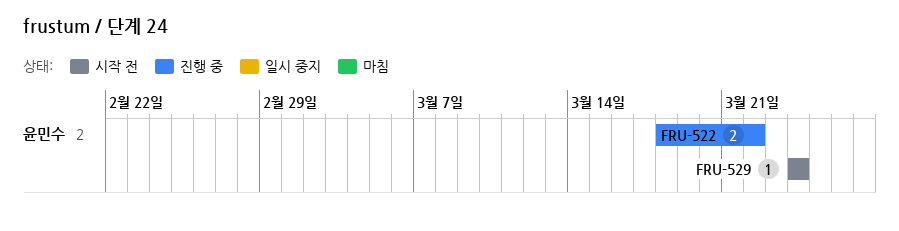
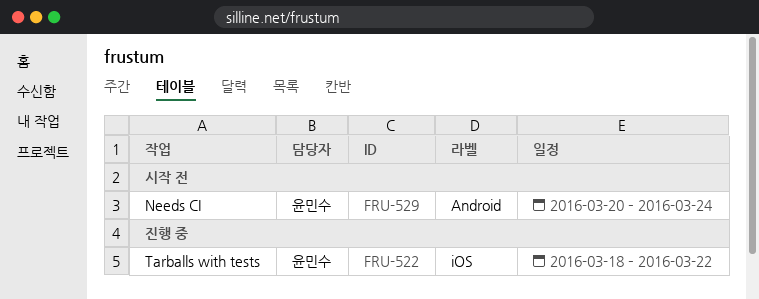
FRU-529, start: Mar 24 -> Mar 20

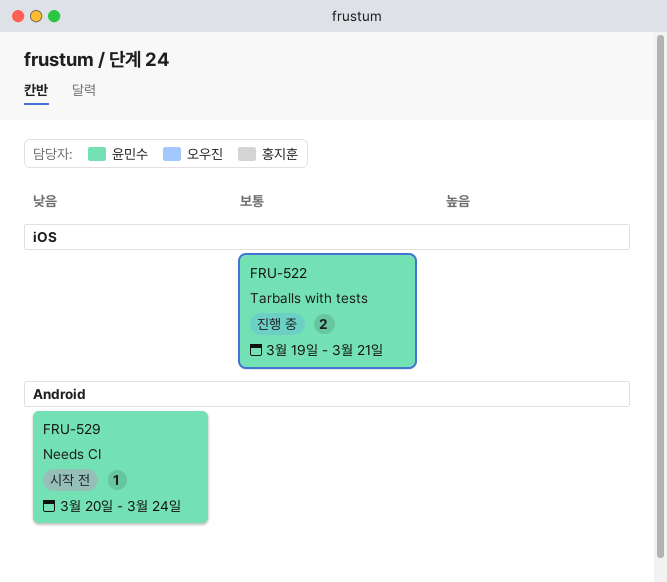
FRU-522, start: Mar 18 -> Mar 19
FRU-522, due: Mar 22 -> Mar 21

